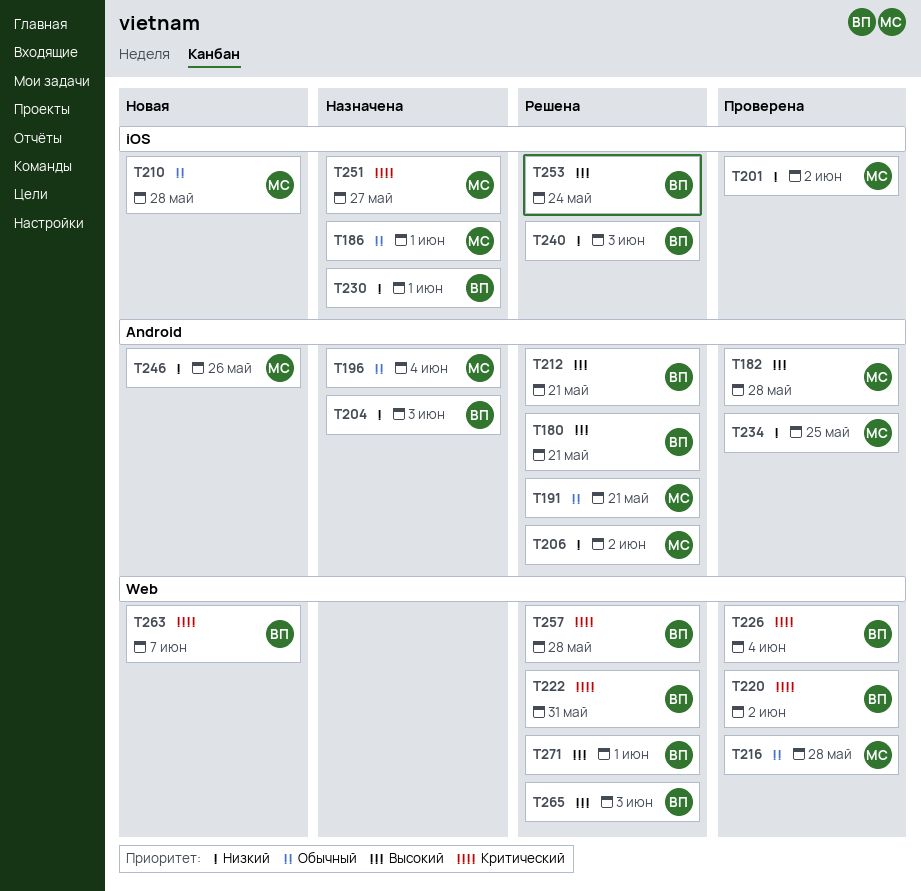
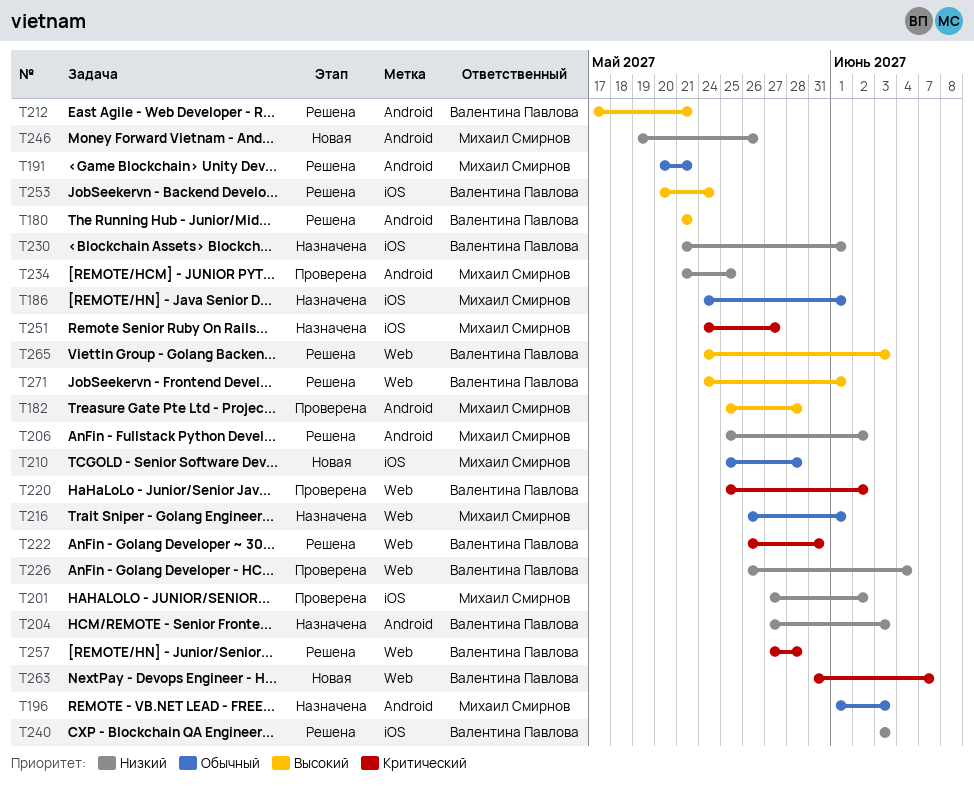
T196, due: Jun 4 -> Jun 3
T216, status: Проверена -> Назначена
T216, due: May 28 -> Jun 1
T226, priority: Критический -> Низкий

